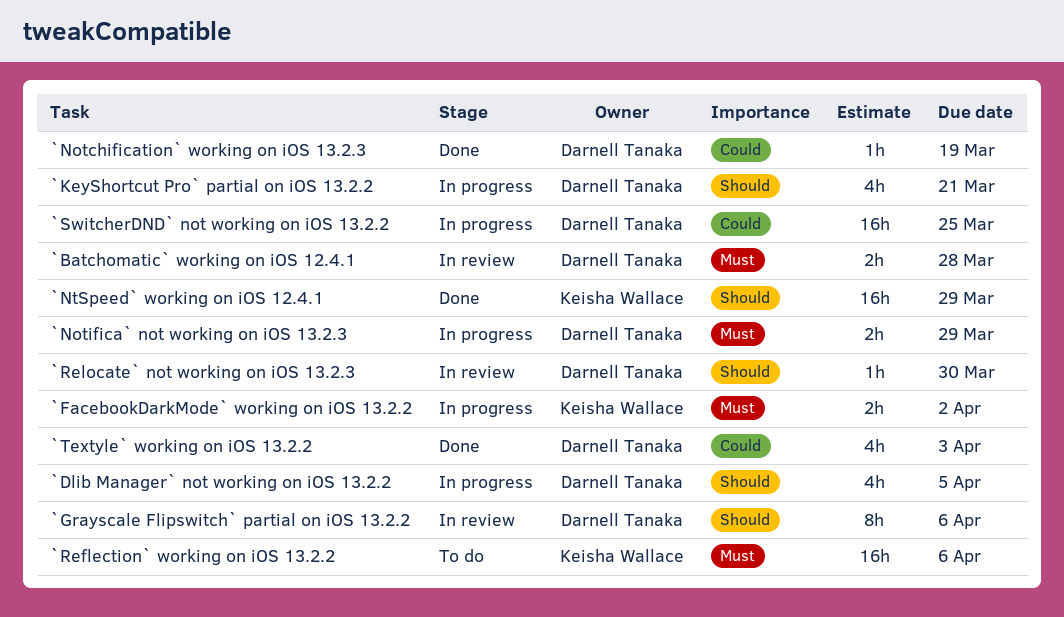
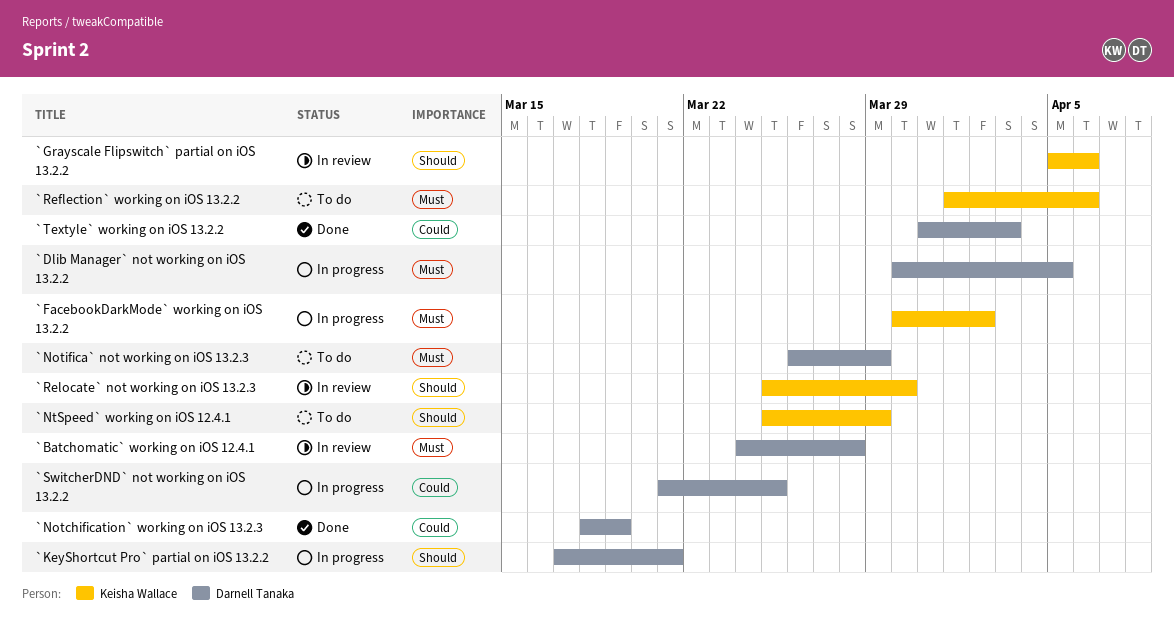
`Dlib Manager` not working on iOS 13.2.2, priority: Should -> Must
`Grayscale Flipswitch` partial on iOS 13.2.2, owner: Darnell Tanaka -> Keisha Wallace
`Notifica` not working on iOS 13.2.3, status: In progress -> To do
`NtSpeed` working on iOS 12.4.1, status: Done -> To do
`Relocate` not working on iOS 13.2.3, owner: Darnell Tanaka -> Keisha Wallace

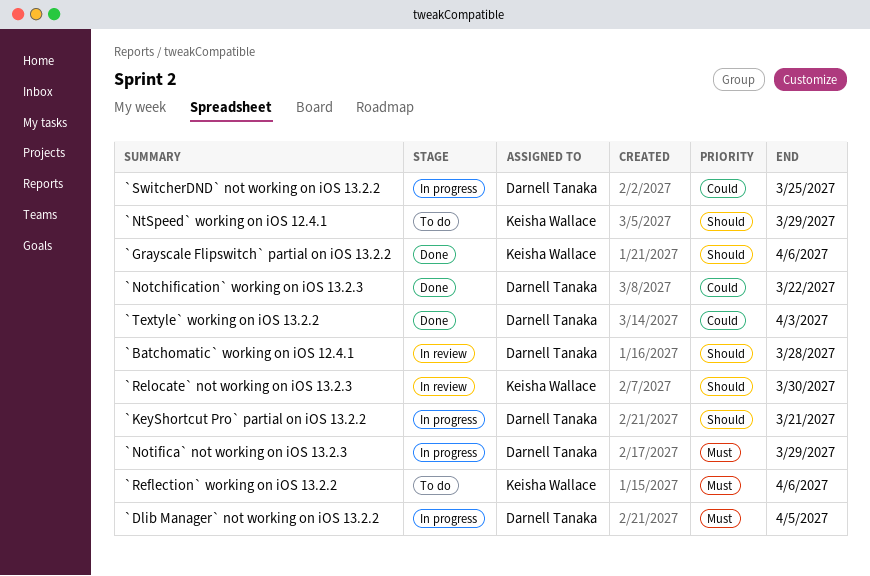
`Batchomatic` working on iOS 12.4.1, priority: Must -> Should
`FacebookDarkMode` working on iOS 13.2.2: present -> none
`Grayscale Flipswitch` partial on iOS 13.2.2, status: In review -> Done
`Notchification` working on iOS 13.2.3, due: Mar 19 -> Mar 22
`Notifica` not working on iOS 13.2.3, status: To do -> In progress

